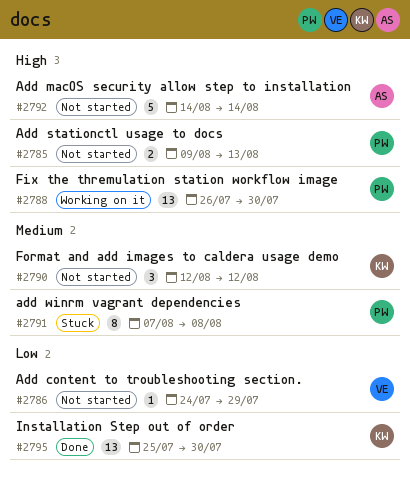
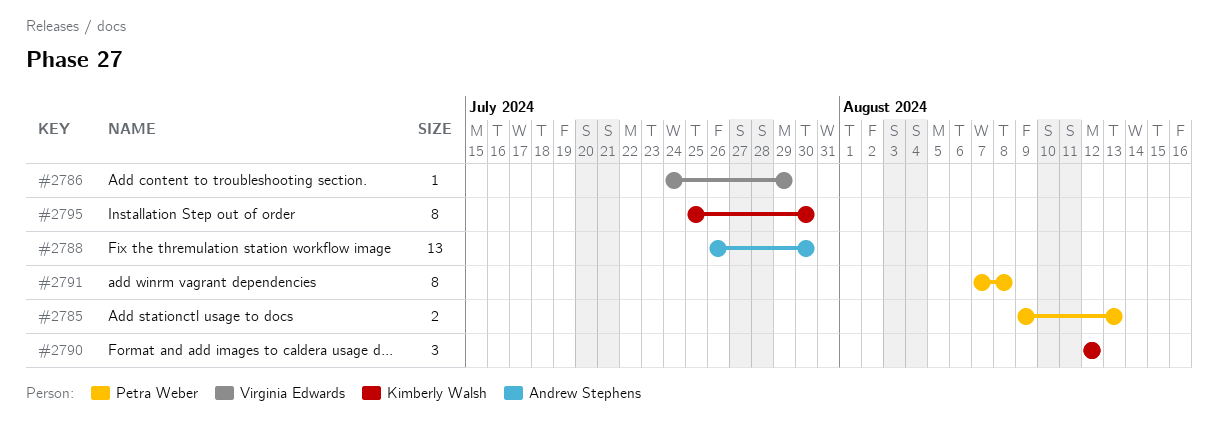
#2788, owner: Petra Weber -> Andrew Stephens
#2792: present -> none
#2795, estimate: 13 -> 8

